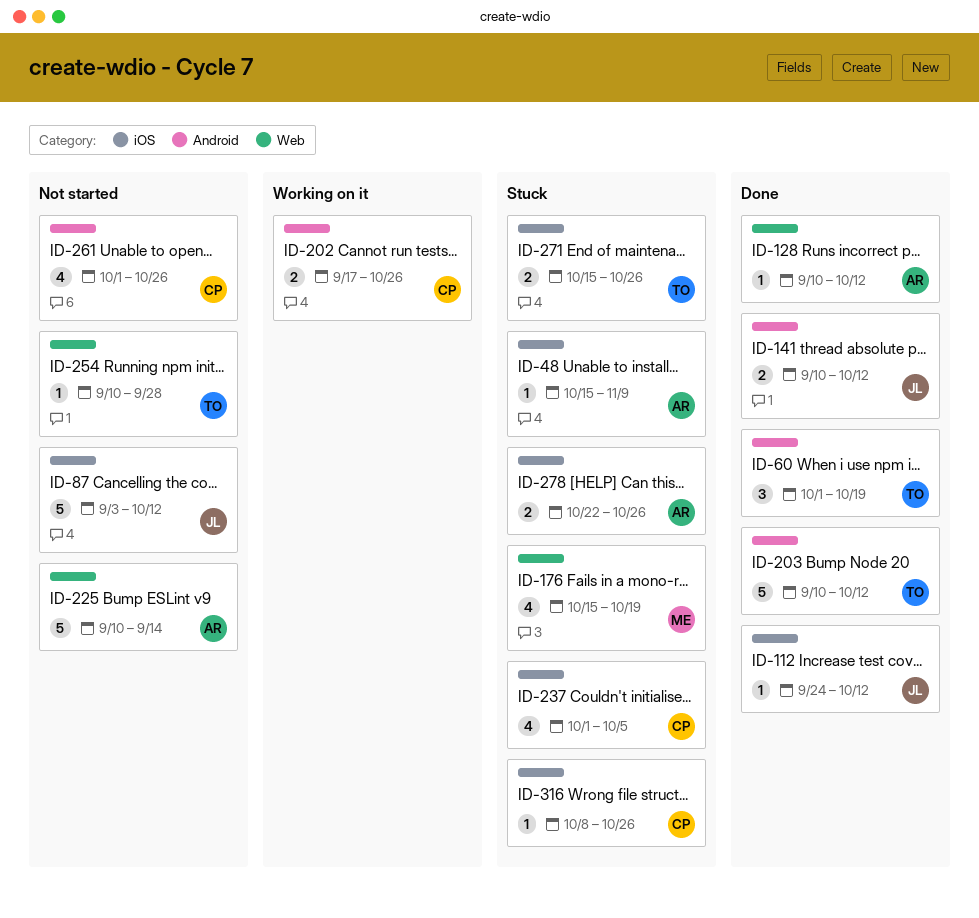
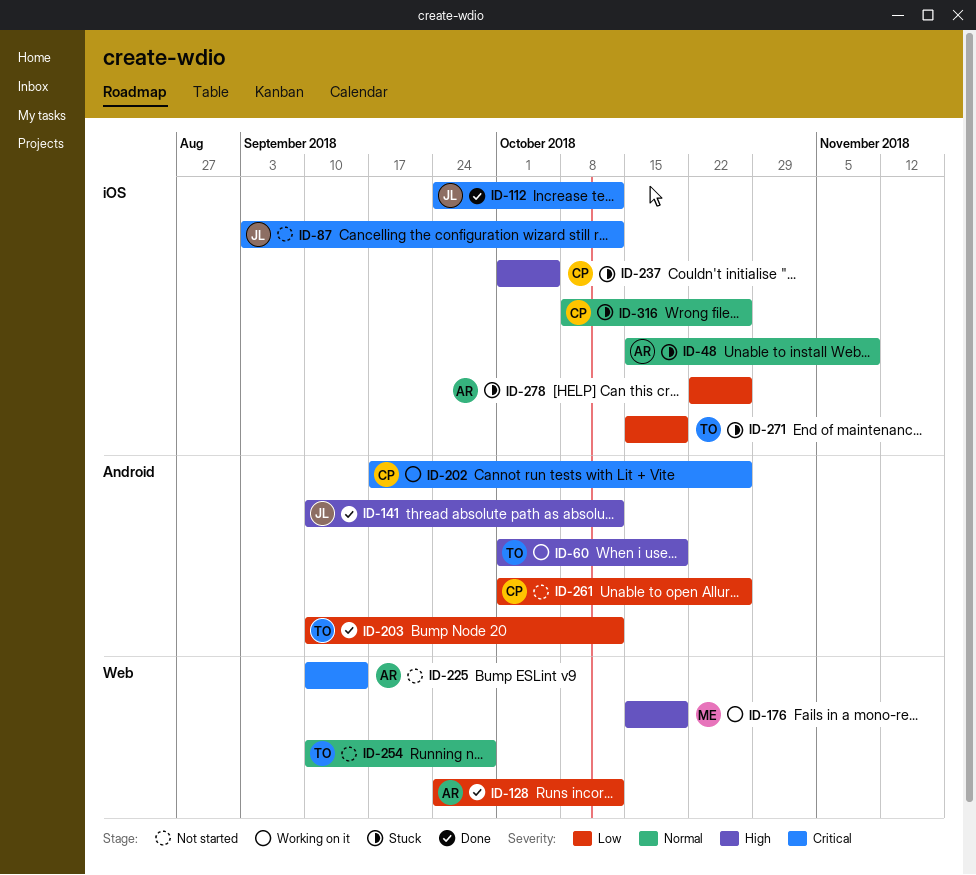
ID-60, status: Done -> Working on it
ID-128, start: Sep 10 -> Sep 24
ID-176, status: Stuck -> Working on it
ID-271, due: Oct 26 -> Oct 19

